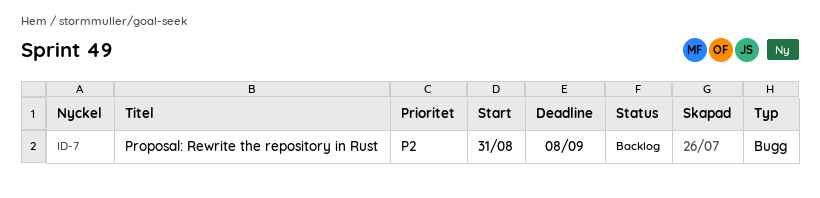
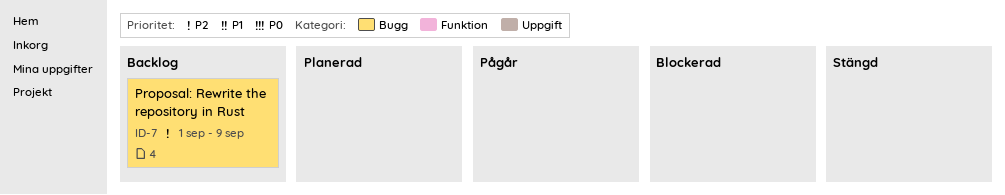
ID-7, start: Aug 31 -> Sep 1
ID-7, due: Sep 8 -> Sep 9

